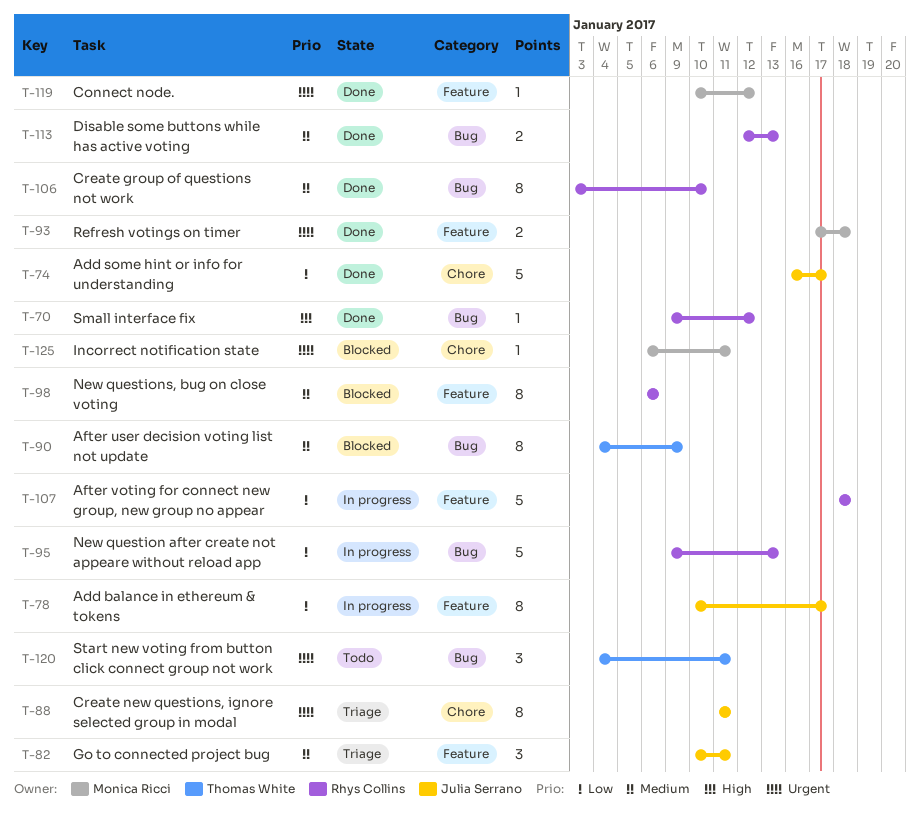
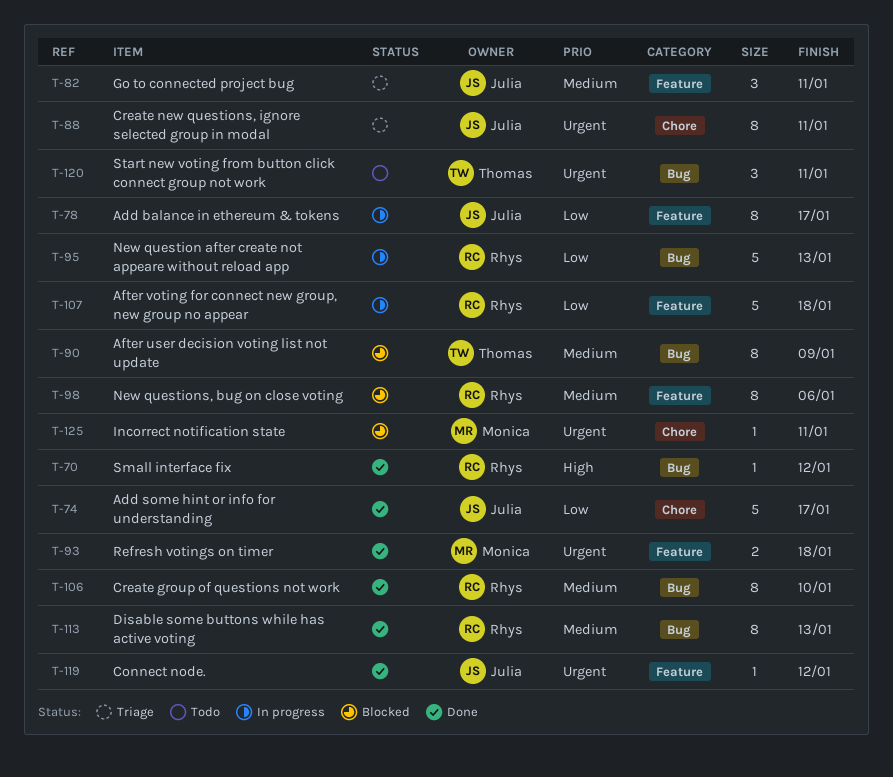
T-113, estimate: 2 -> 8
T-119, owner: Monica Ricci -> Julia Serrano

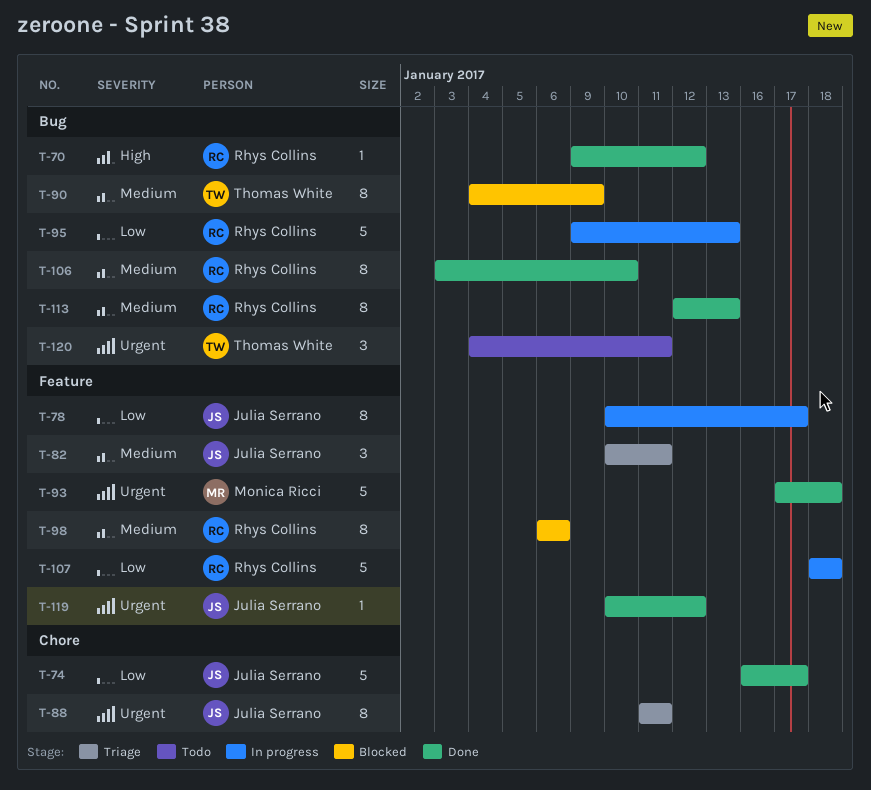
T-93, estimate: 2 -> 5
T-125: present -> none

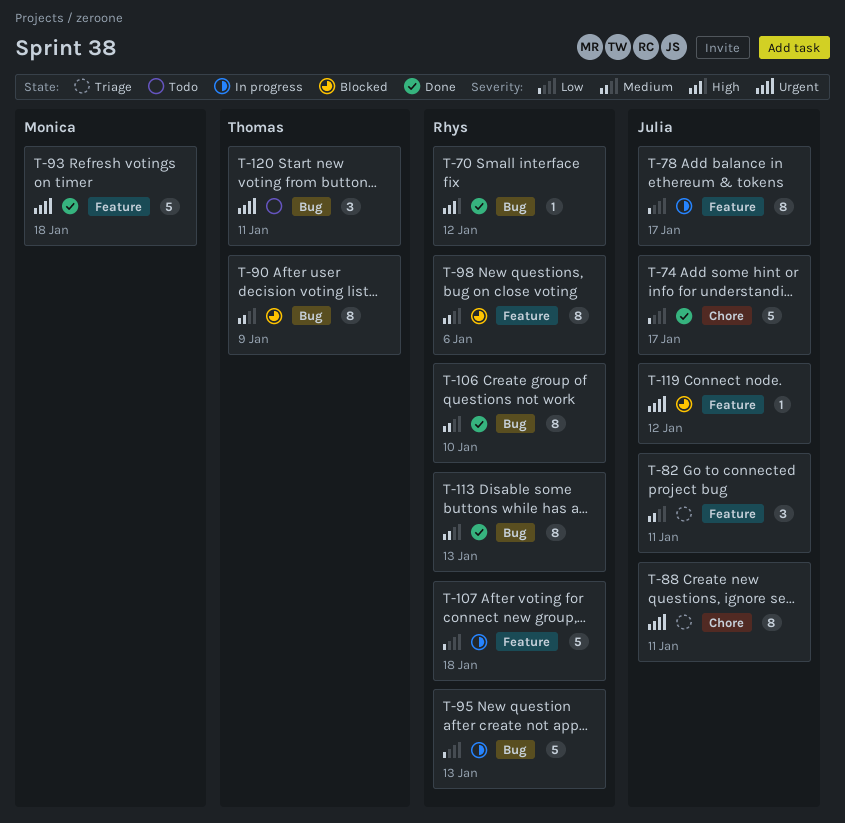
T-119, status: Done -> Blocked

